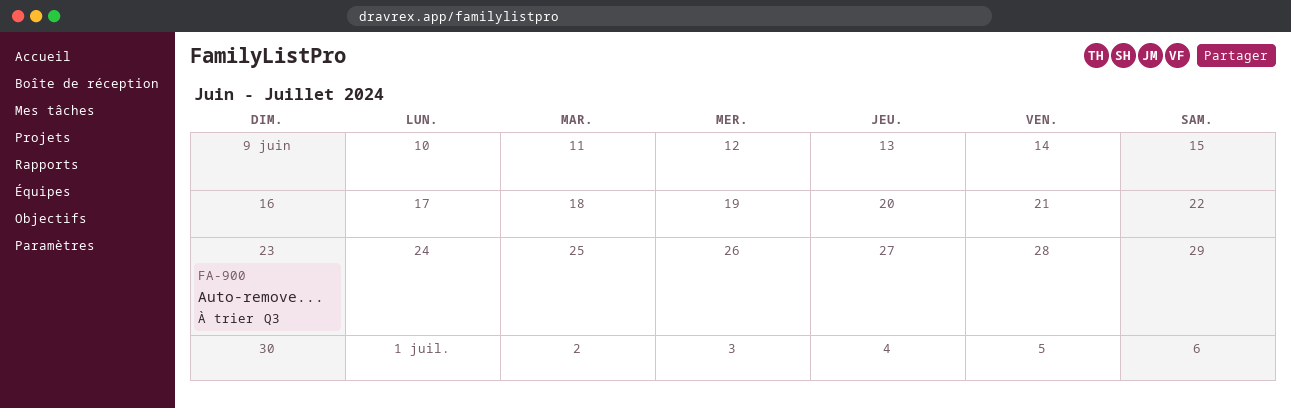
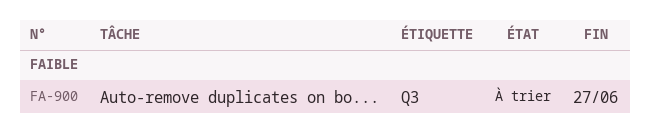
FA-900, due: Jun 23 -> Jun 27

